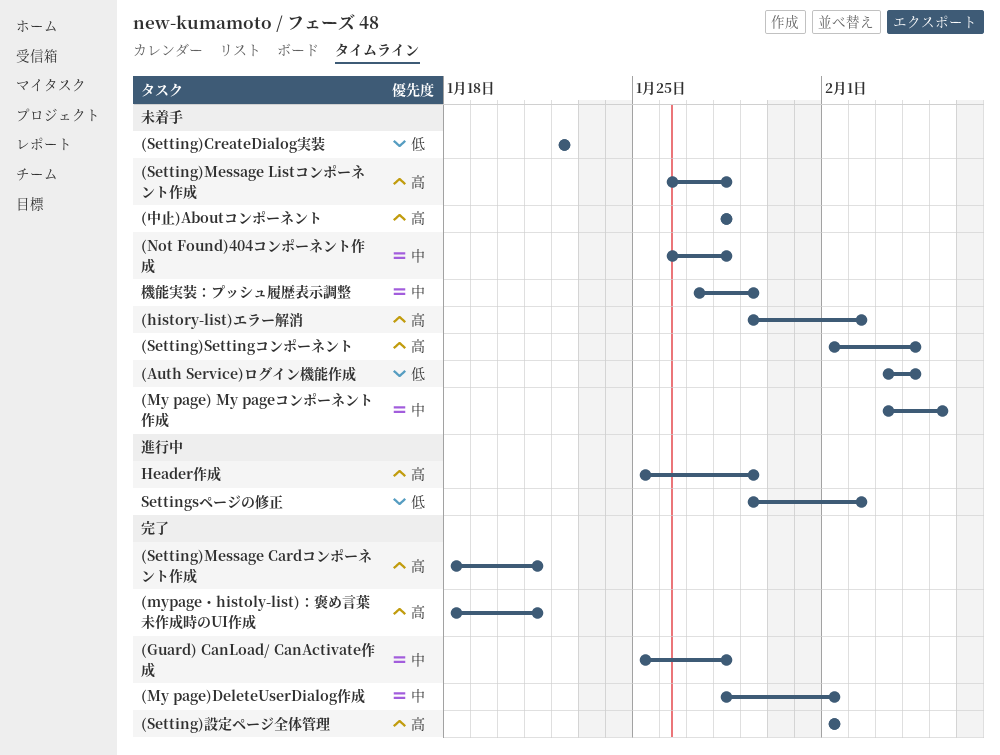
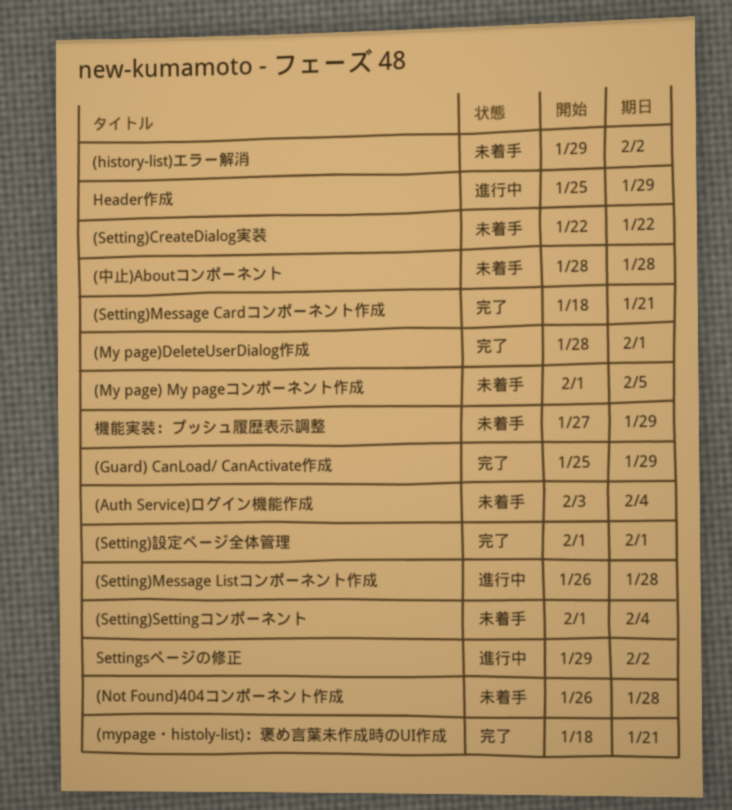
(Guard) CanLoad/ CanActivate作成, due: Jan 28 -> Jan 29
(My page) My pageコンポーネント作成, start: Feb 3 -> Feb 1
(Setting)Message Listコンポーネント作成, status: 未着手 -> 進行中

